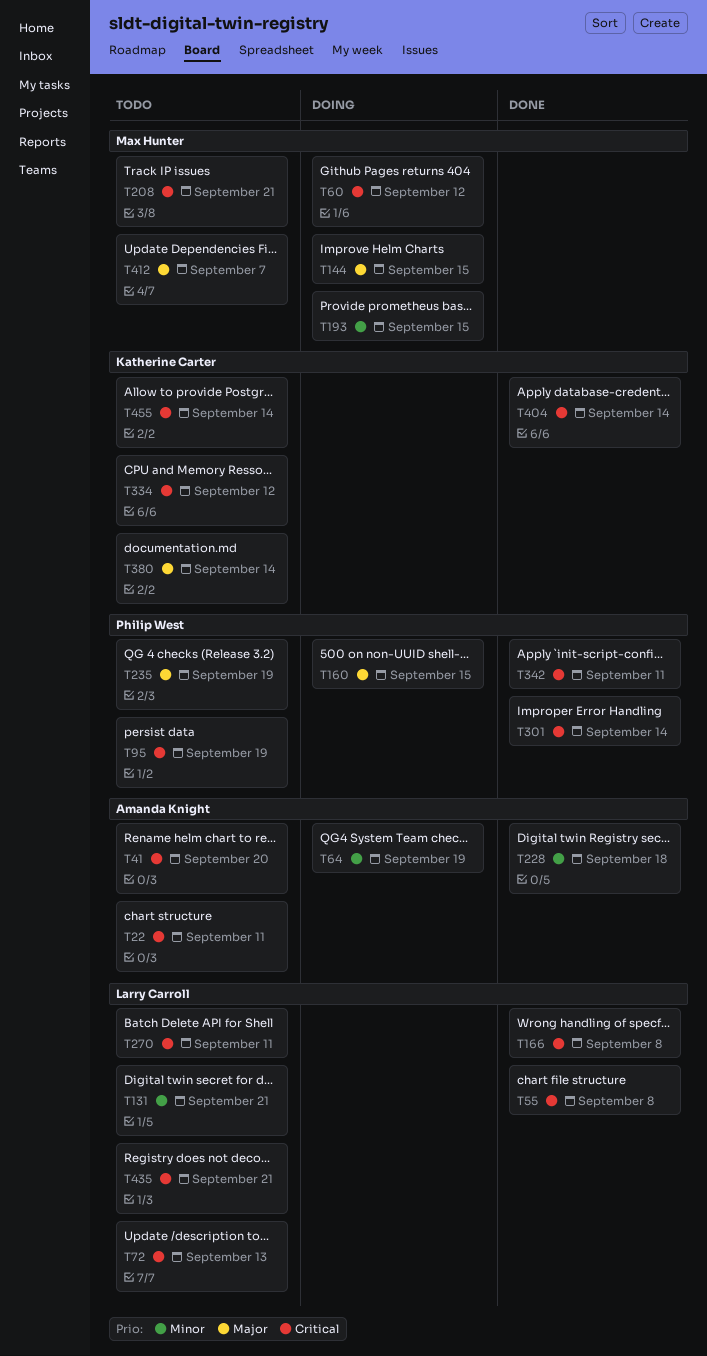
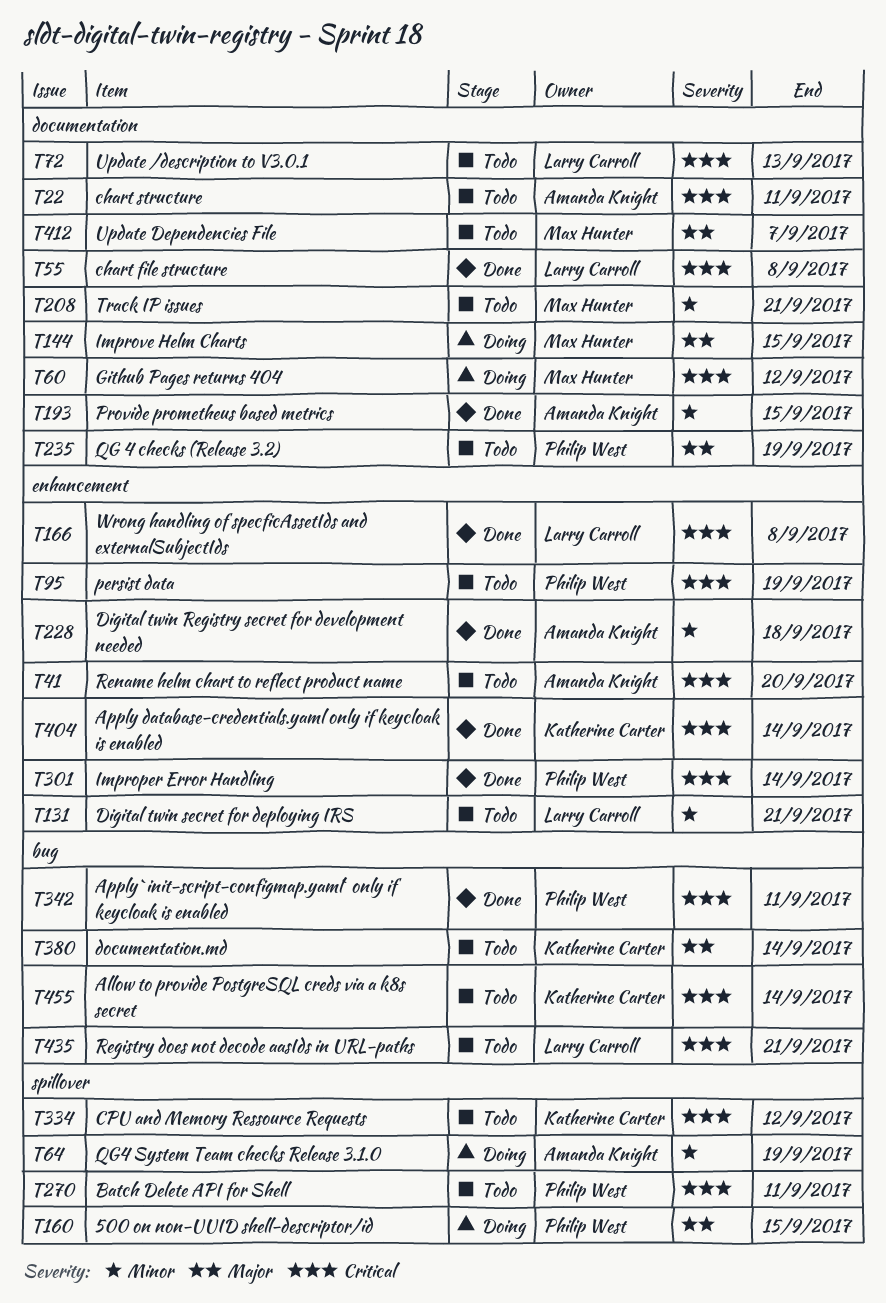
T193, status: Doing -> Done
T193, owner: Max Hunter -> Amanda Knight
T208, priority: Critical -> Minor
T270, owner: Larry Carroll -> Philip West

